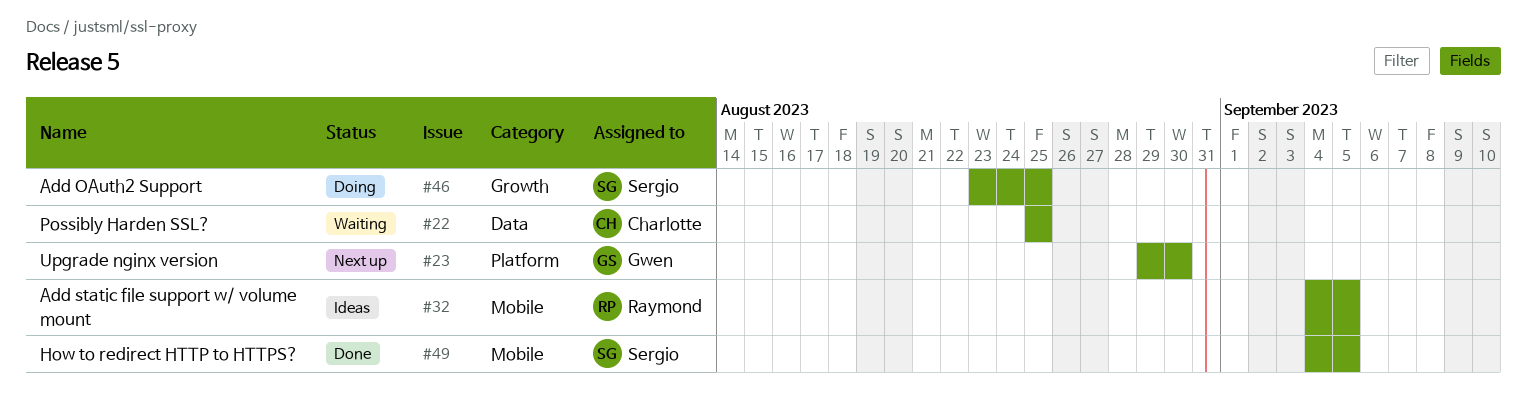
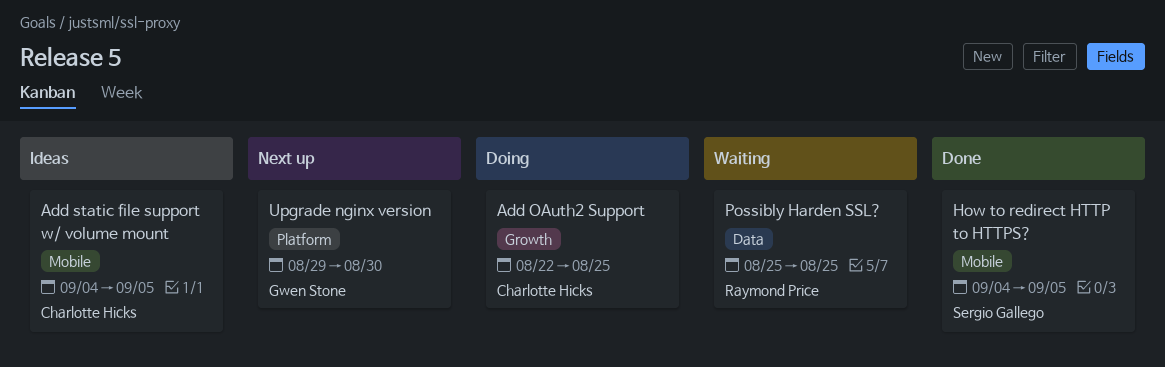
Add OAuth2 Support, owner: Sergio Gallego -> Charlotte Hicks
Add OAuth2 Support, start: Aug 23 -> Aug 22
Add static file support w/ volume mount, owner: Raymond Price -> Charlotte Hicks
Possibly Harden SSL?, owner: Charlotte Hicks -> Raymond Price

